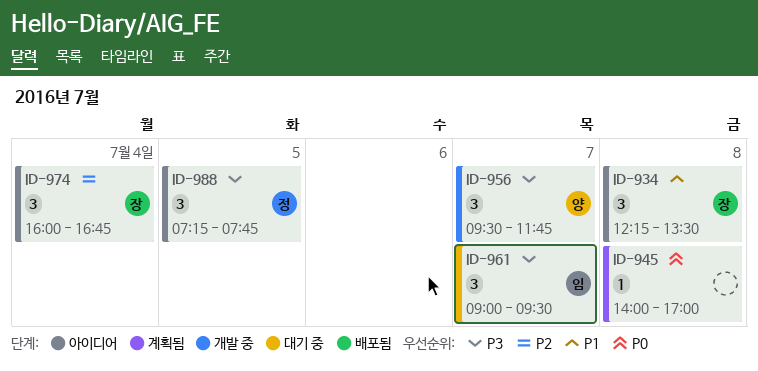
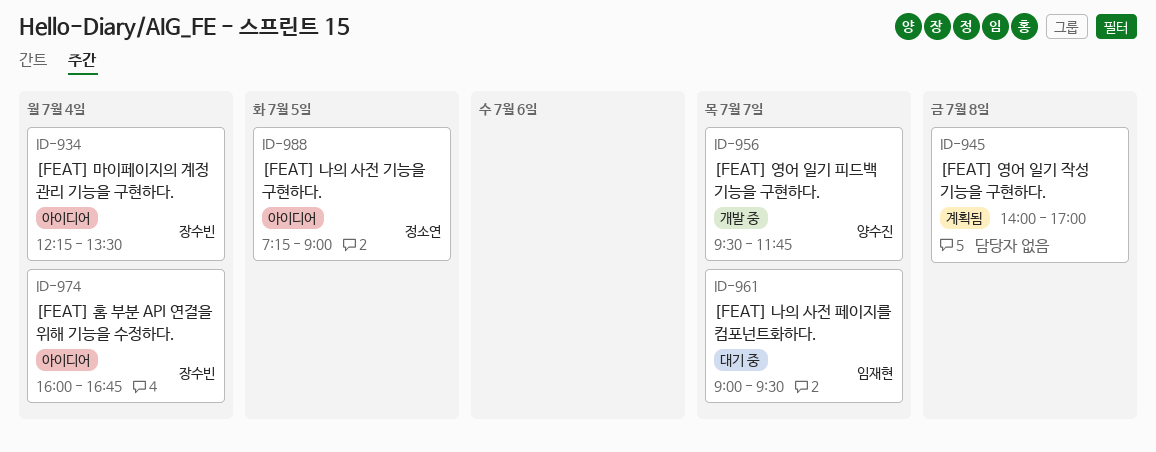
ID-934, day: Jul 8 -> Jul 4
ID-988, ends: 07:45 -> 09:00

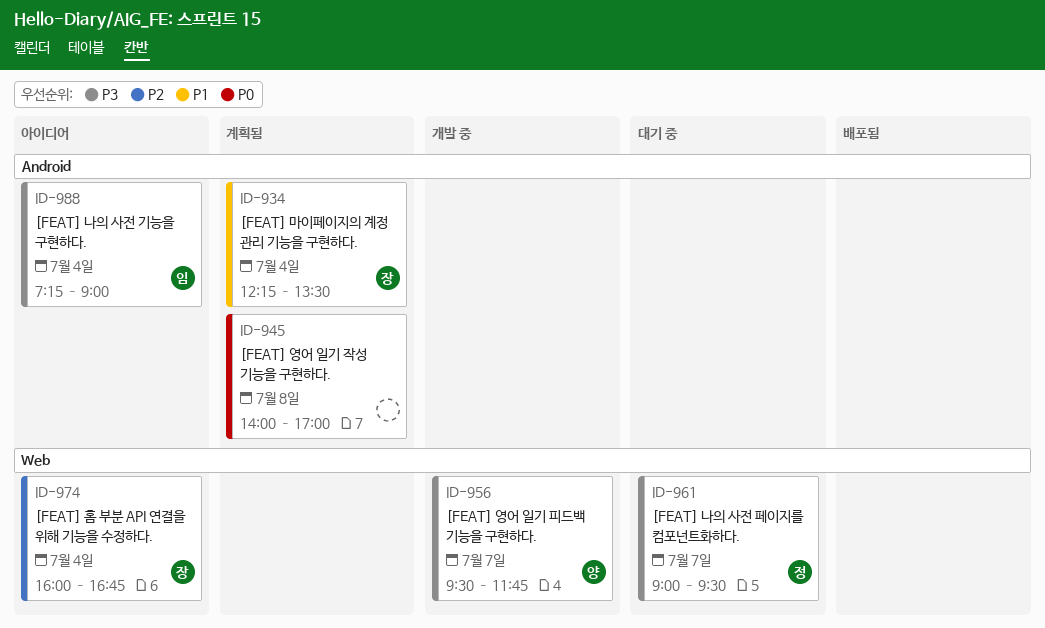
ID-934, status: 아이디어 -> 계획됨
ID-961, owner: 임재현 -> 정소연
ID-988, owner: 정소연 -> 임재현
ID-988, day: Jul 5 -> Jul 4

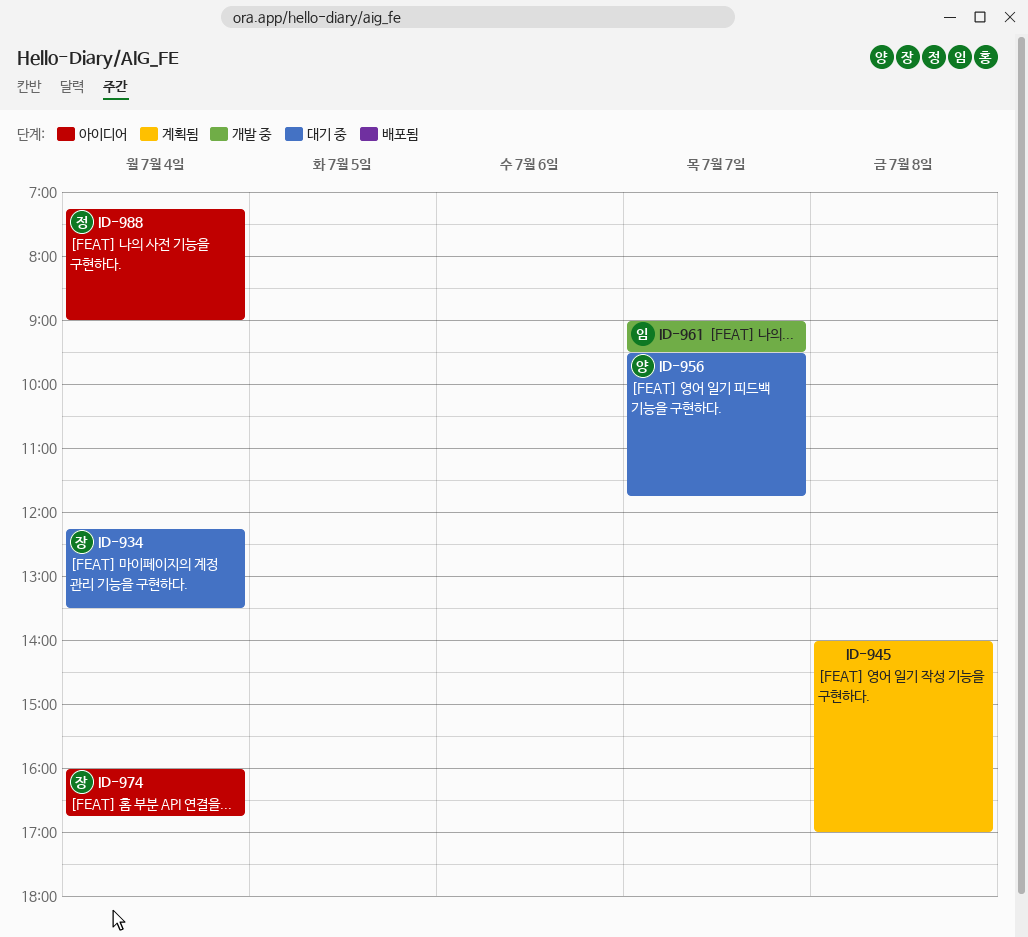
ID-934, status: 계획됨 -> 대기 중
ID-956, status: 개발 중 -> 대기 중
ID-961, status: 대기 중 -> 개발 중
ID-961, owner: 정 -> 임
ID-988, owner: 임 -> 정

